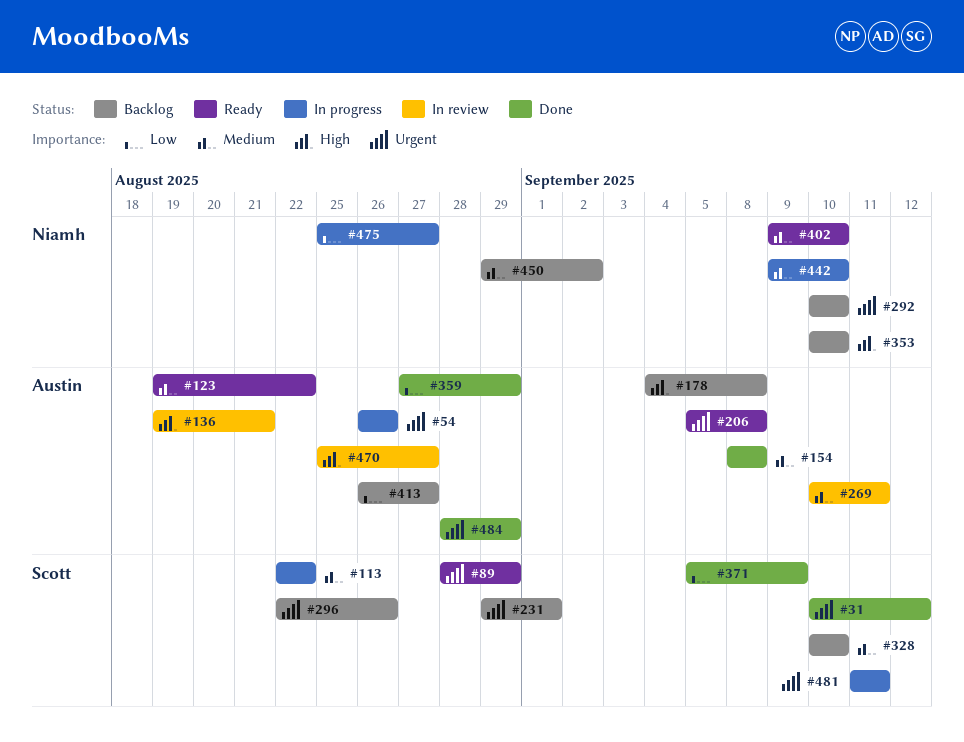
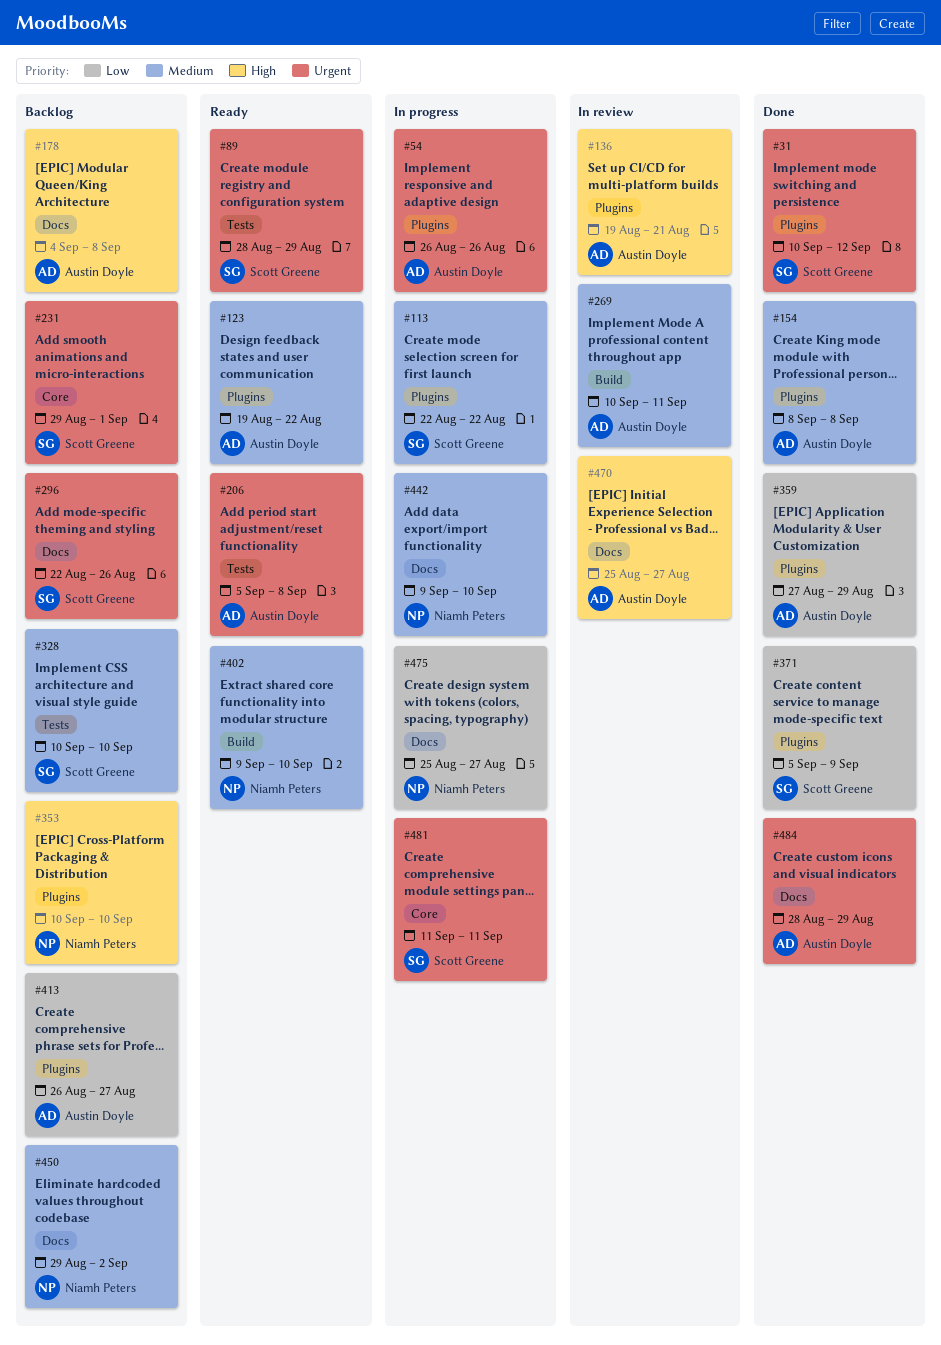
#292: present -> none

